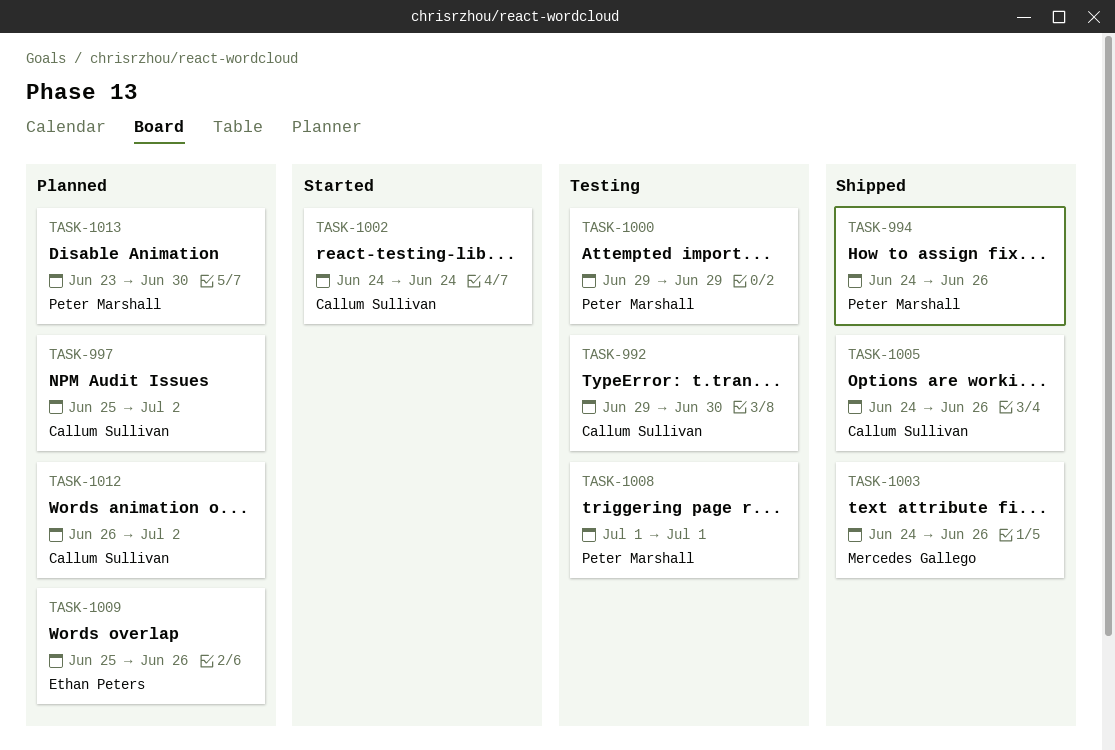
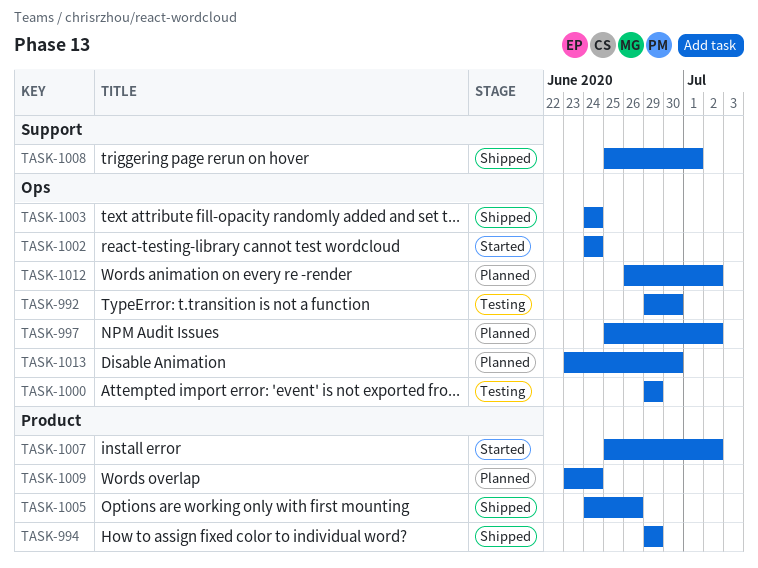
TASK-994, start: Jun 24 -> Jun 29
TASK-994, due: Jun 26 -> Jun 29
TASK-1003, due: Jun 26 -> Jun 24
TASK-1007: none -> present
TASK-1008, status: Testing -> Shipped
TASK-1008, start: Jul 1 -> Jun 25
TASK-1009, start: Jun 25 -> Jun 23
TASK-1009, due: Jun 26 -> Jun 24

